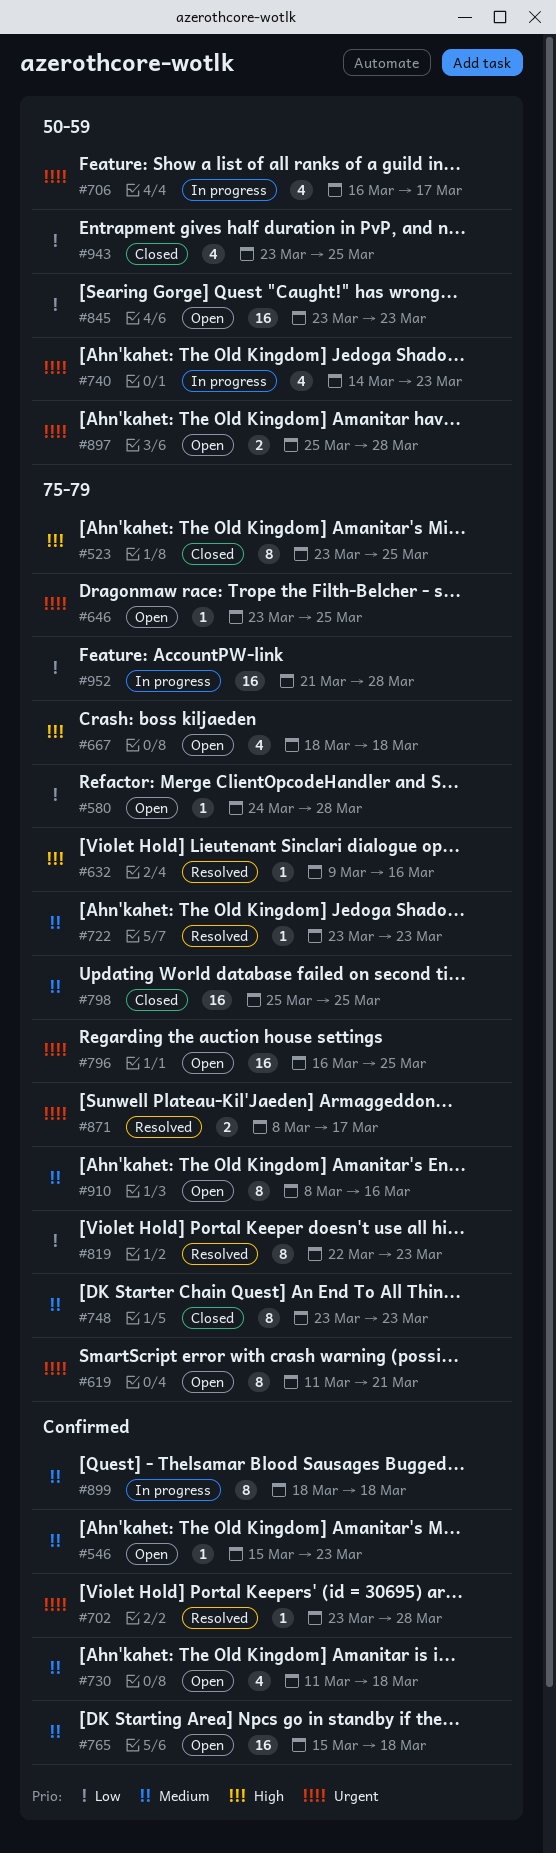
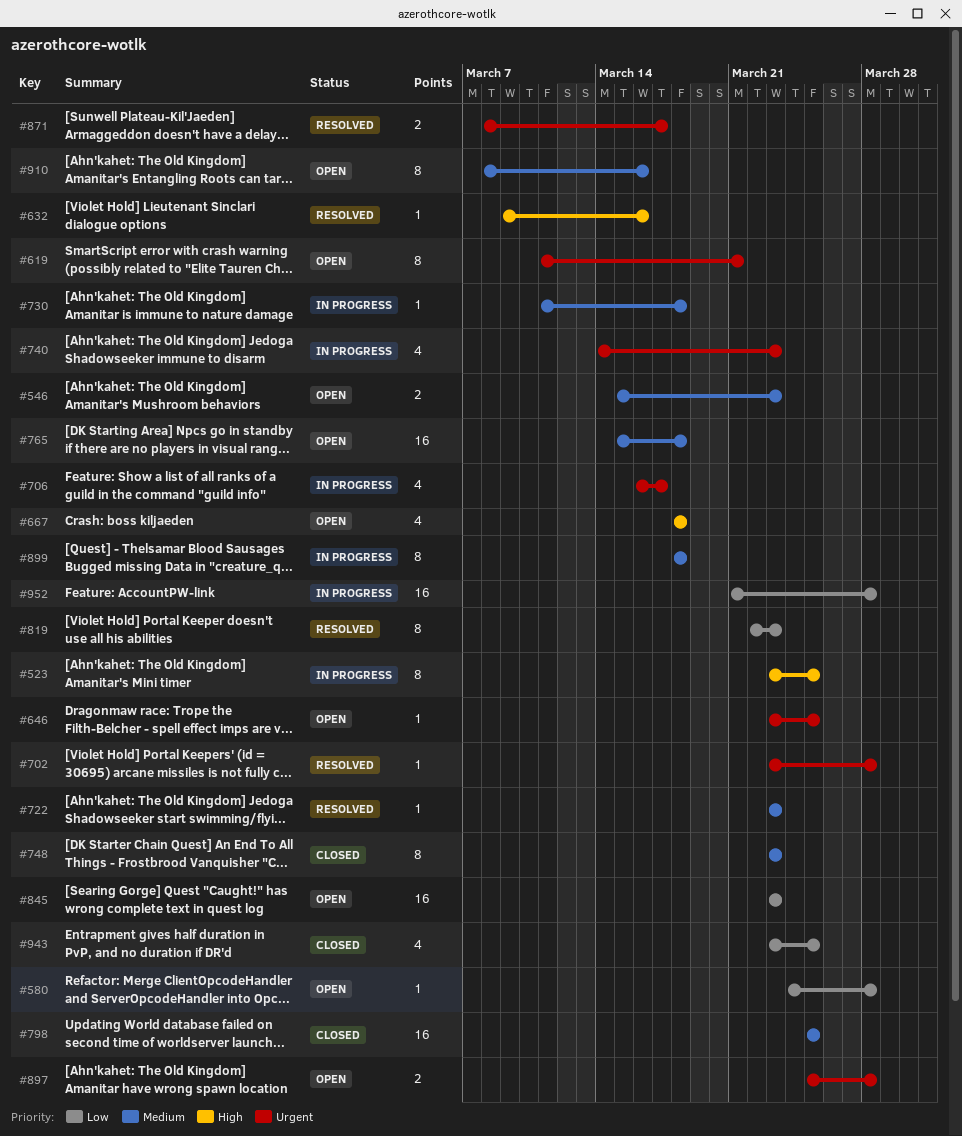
#523, status: Closed -> In progress
#546, estimate: 1 -> 2
#730, status: Open -> In progress
#730, estimate: 4 -> 1
#796: present -> none

